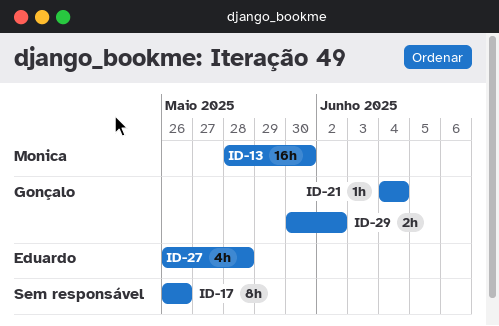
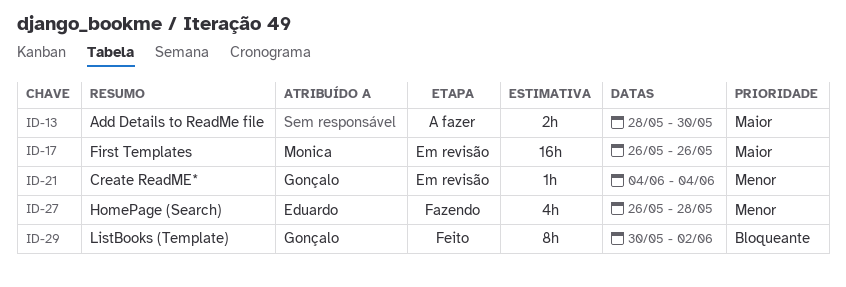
ID-13, owner: Monica -> none
ID-13, estimate: 16h -> 2h
ID-17, owner: none -> Monica
ID-17, estimate: 8h -> 16h
ID-29, estimate: 2h -> 8h

